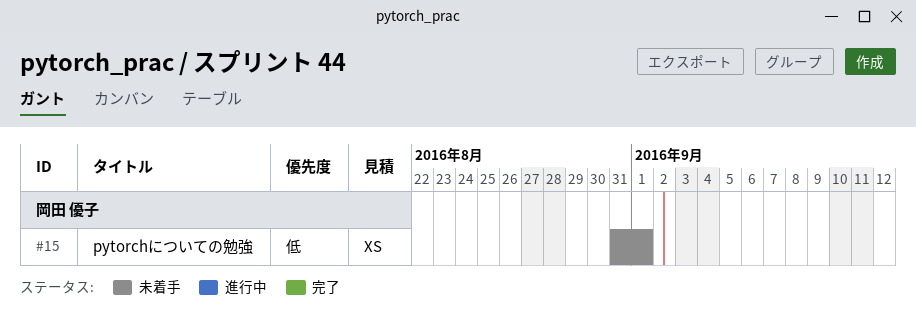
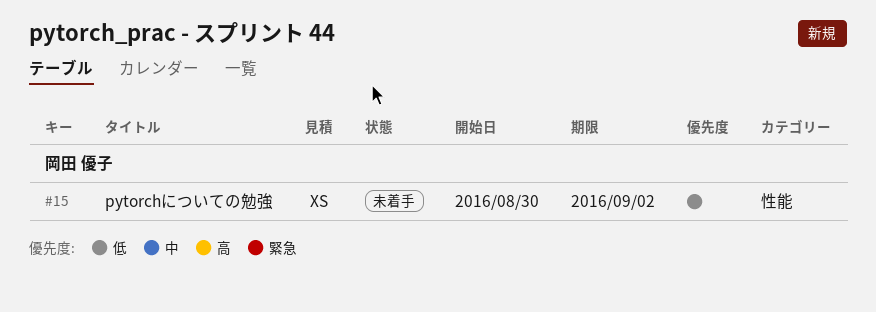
#15, start: Aug 31 -> Aug 30
#15, due: Sep 1 -> Sep 2

